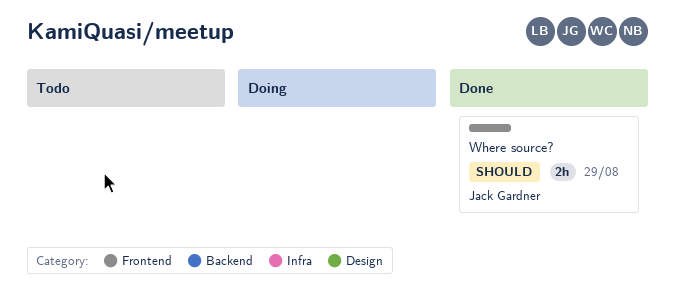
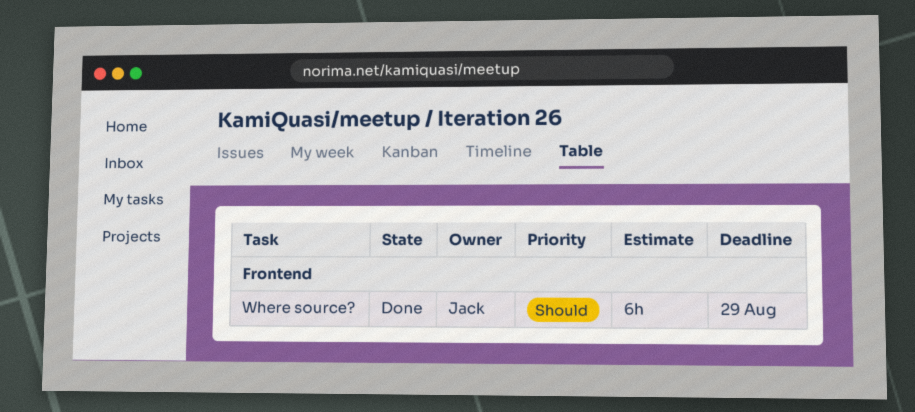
Where source?, estimate: 2h -> 6h

